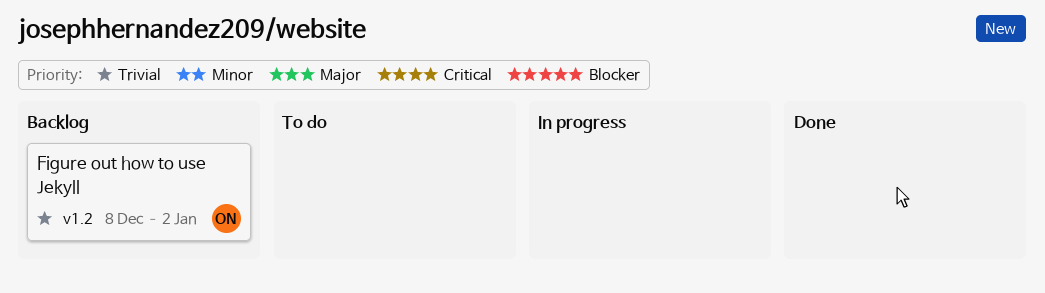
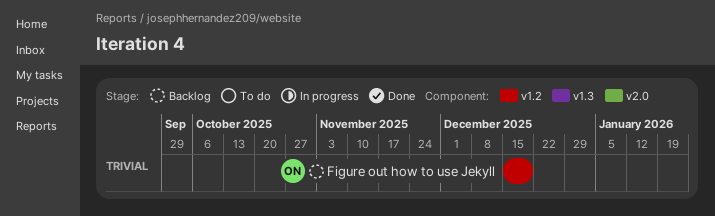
Figure out how to use Jekyll, start: Dec 8 -> Dec 15
Figure out how to use Jekyll, due: Jan 2 -> Dec 19

